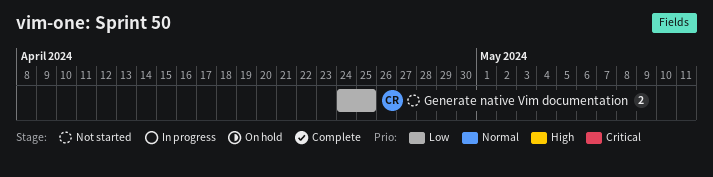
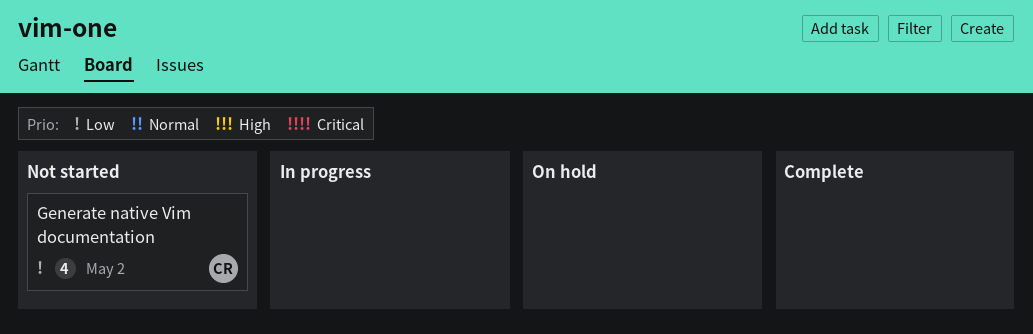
Generate native Vim documentation, estimate: 2 -> 4
Generate native Vim documentation, due: Apr 25 -> May 2

